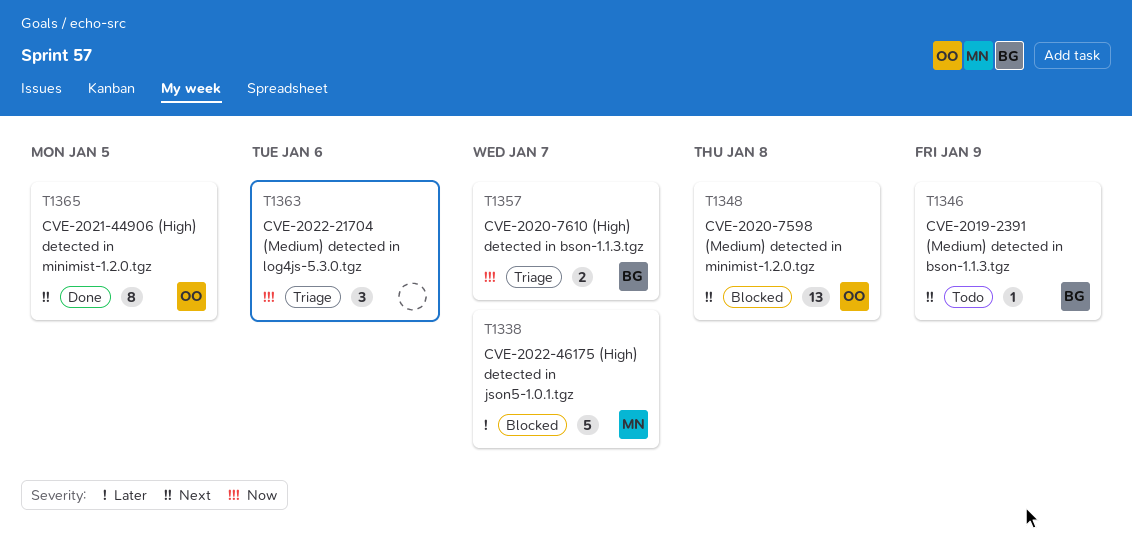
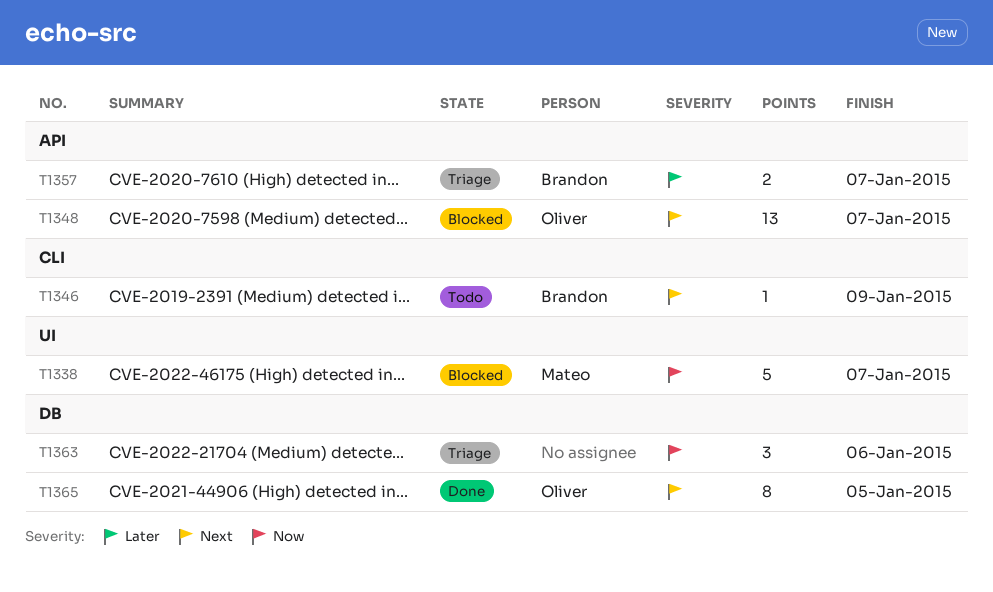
T1338, priority: Later -> Now
T1348, due: Jan 8 -> Jan 7
T1357, priority: Now -> Later

